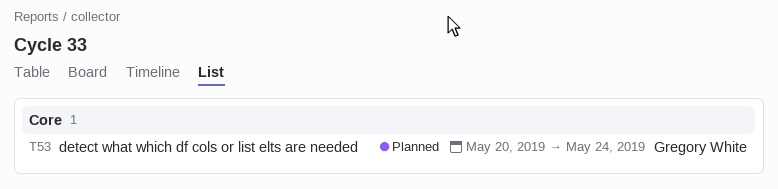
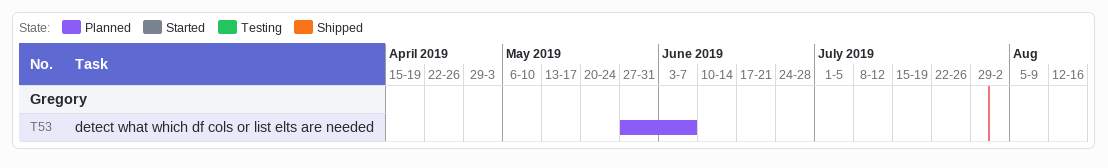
T53, start: May 20 -> May 27
T53, due: May 24 -> Jun 7

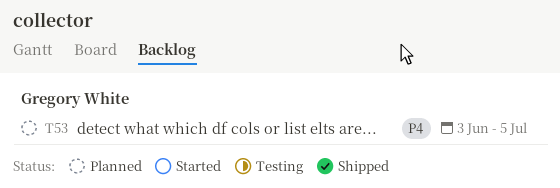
T53, start: May 27 -> Jun 3
T53, due: Jun 7 -> Jul 5

